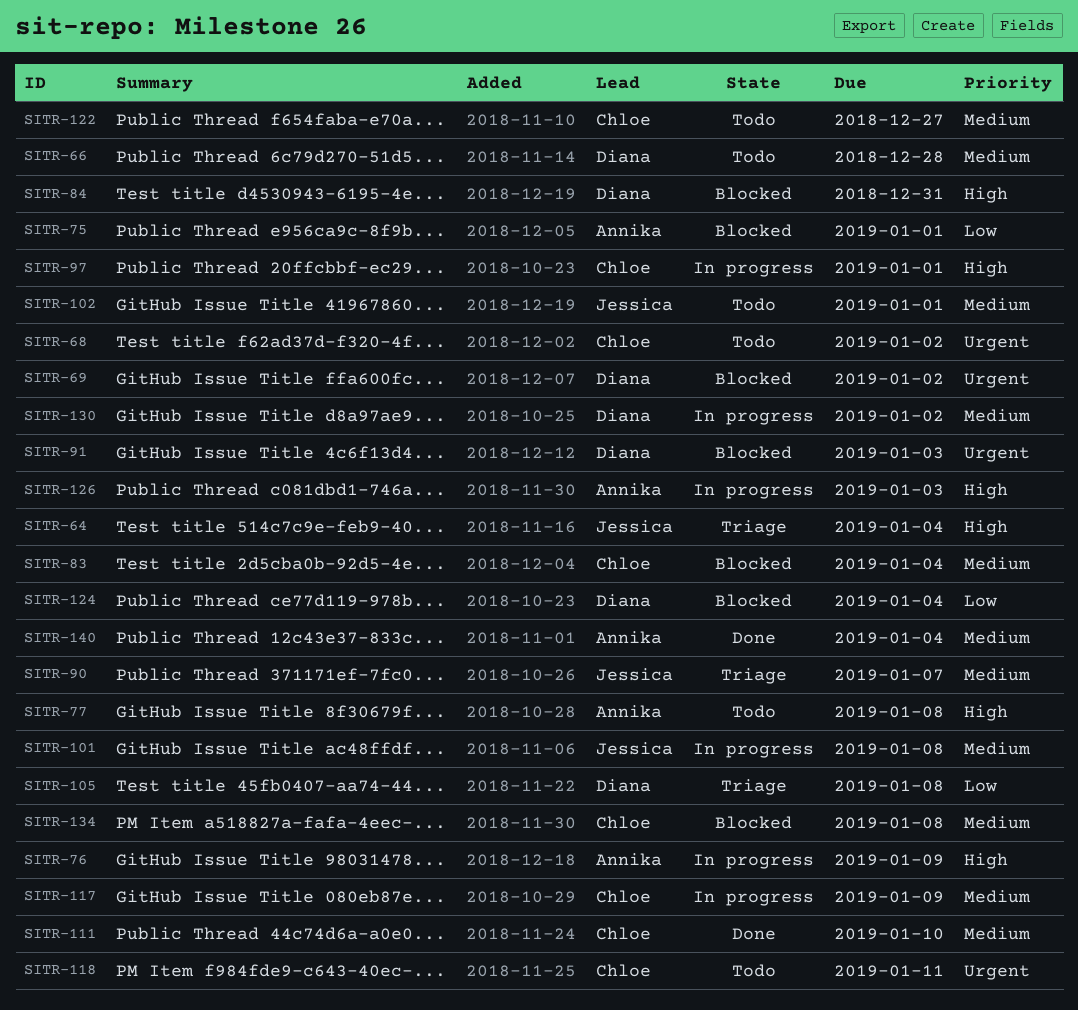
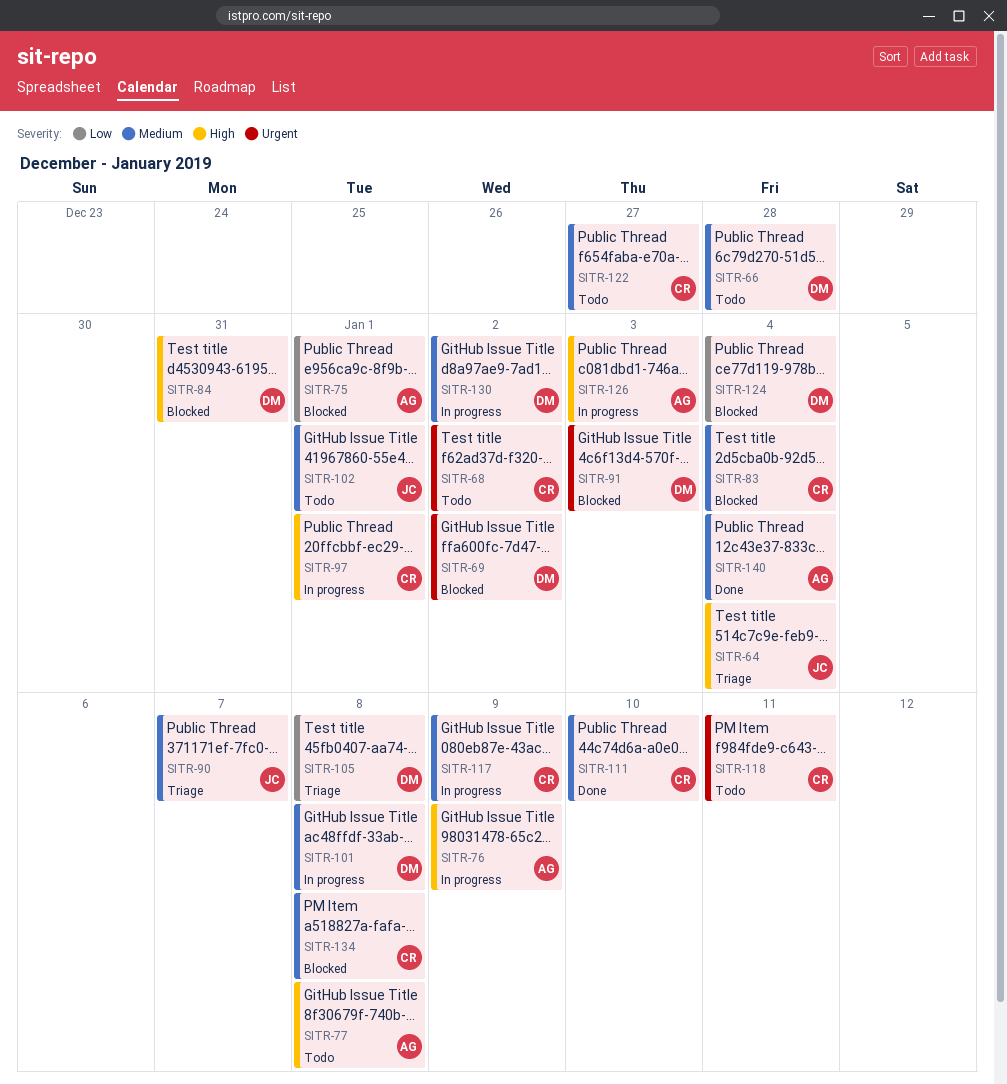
SITR-101, owner: Jessica -> Diana

